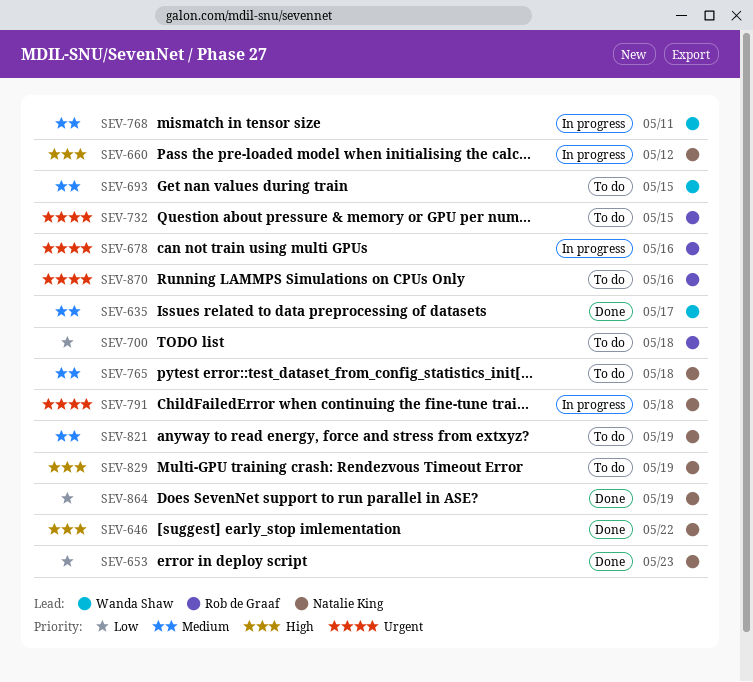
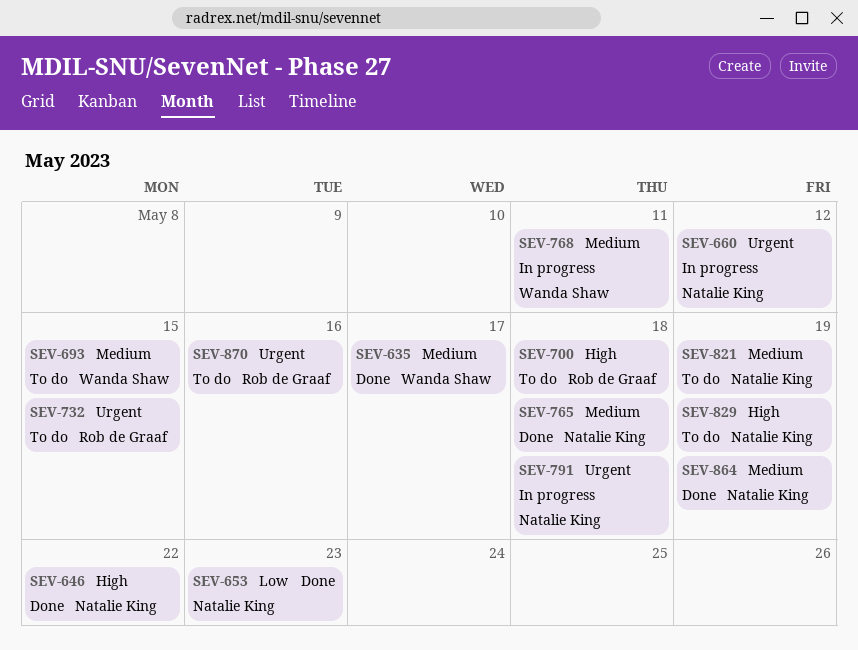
SEV-660, priority: High -> Urgent
SEV-678: present -> none
SEV-700, priority: Low -> High
SEV-765, status: To do -> Done
SEV-864, priority: Low -> Medium

